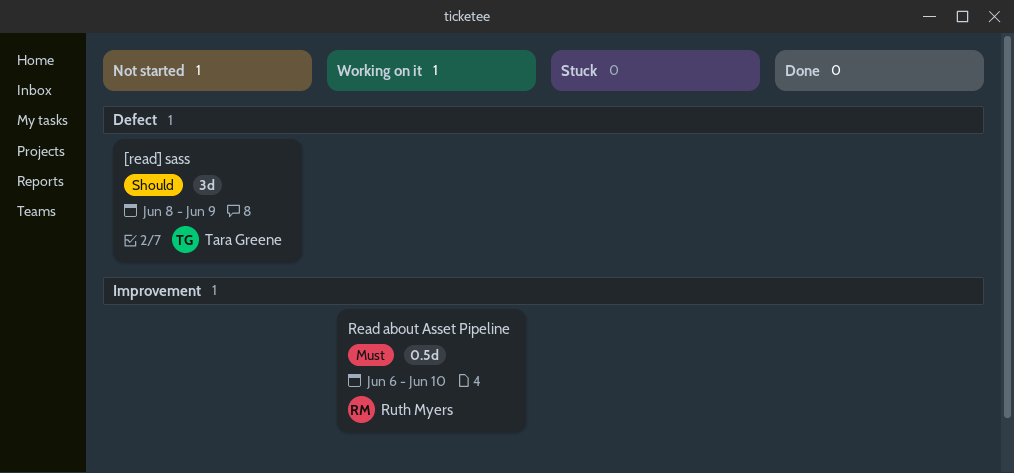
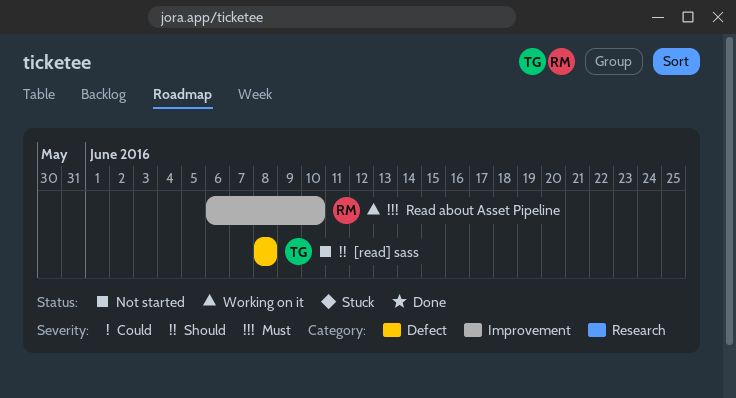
[read] sass, due: Jun 9 -> Jun 8

